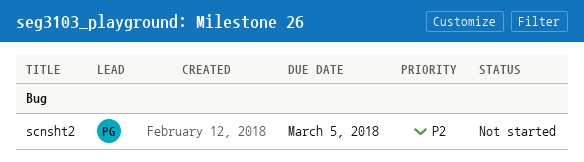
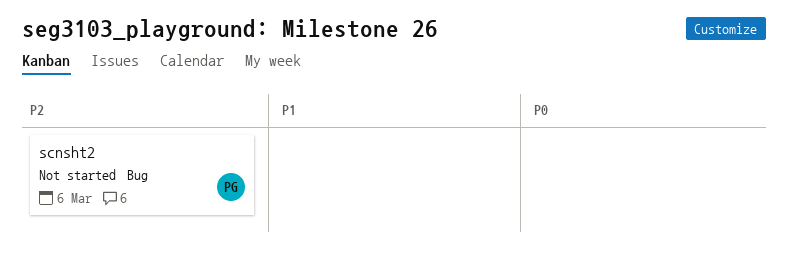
scnsht2, due: Mar 5 -> Mar 6

